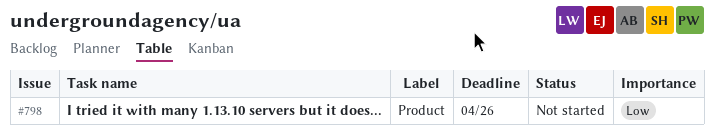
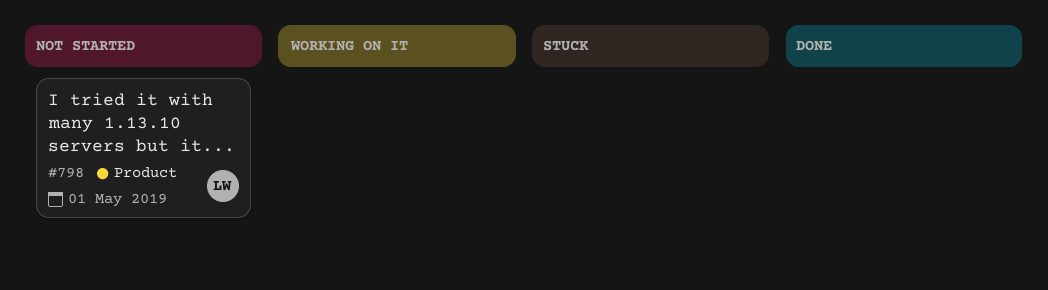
#798, due: Apr 26 -> May 1

